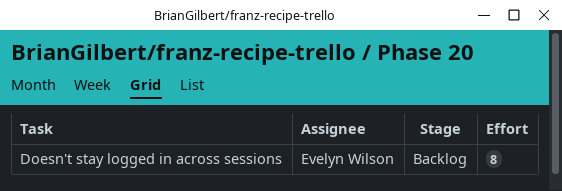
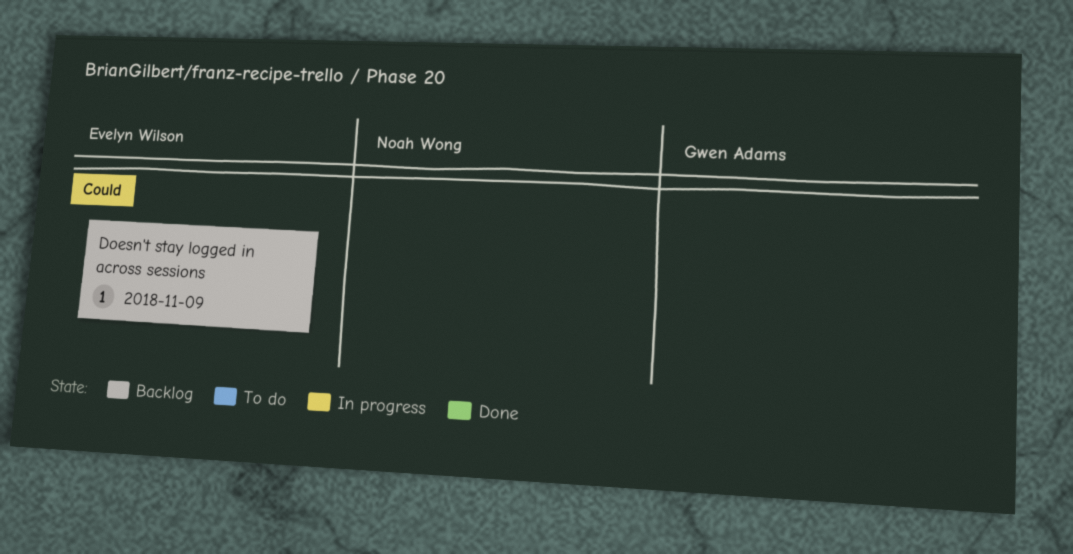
Doesn't stay logged in across sessions, estimate: 8 -> 1

